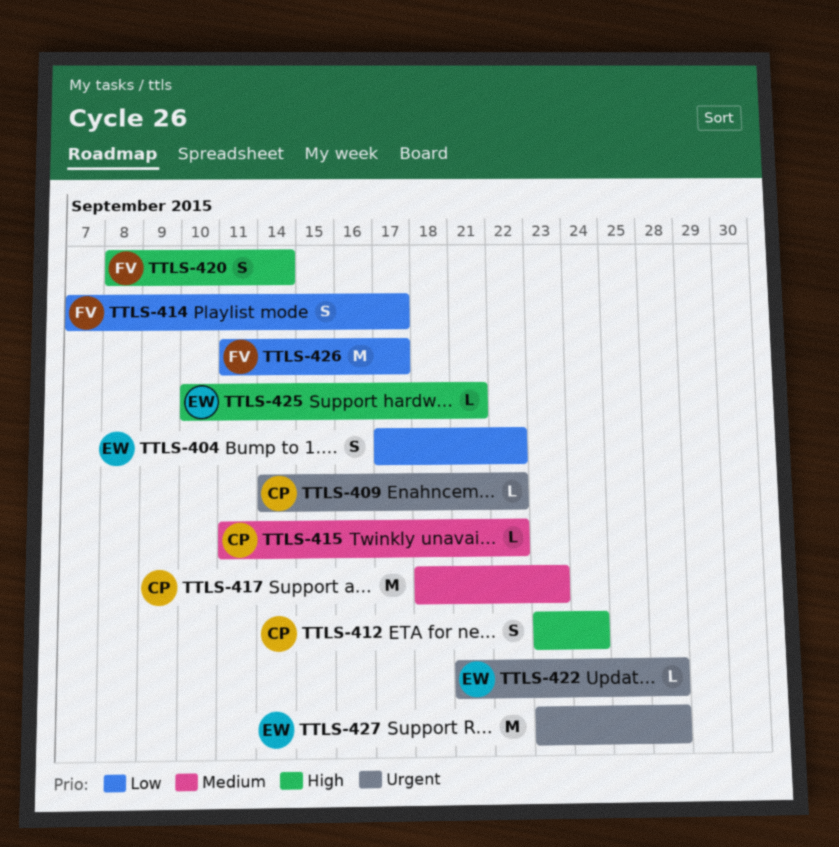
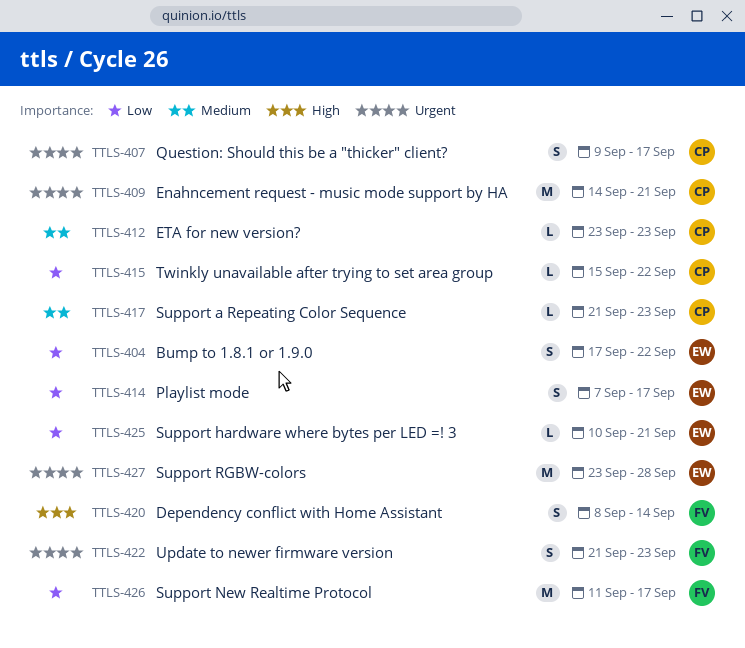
TTLS-407: none -> present
TTLS-409, estimate: L -> M
TTLS-409, due: Sep 22 -> Sep 21
TTLS-412, priority: High -> Medium
TTLS-412, estimate: S -> L
TTLS-412, due: Sep 24 -> Sep 23
TTLS-414, owner: FV -> EW
TTLS-415, priority: Medium -> Low
TTLS-415, start: Sep 11 -> Sep 15
TTLS-417, estimate: M -> L
TTLS-417, start: Sep 18 -> Sep 21
TTLS-422, owner: EW -> FV
TTLS-422, estimate: L -> S
TTLS-422, due: Sep 28 -> Sep 23
TTLS-425, priority: High -> Low

